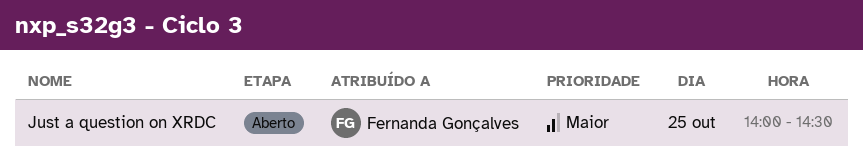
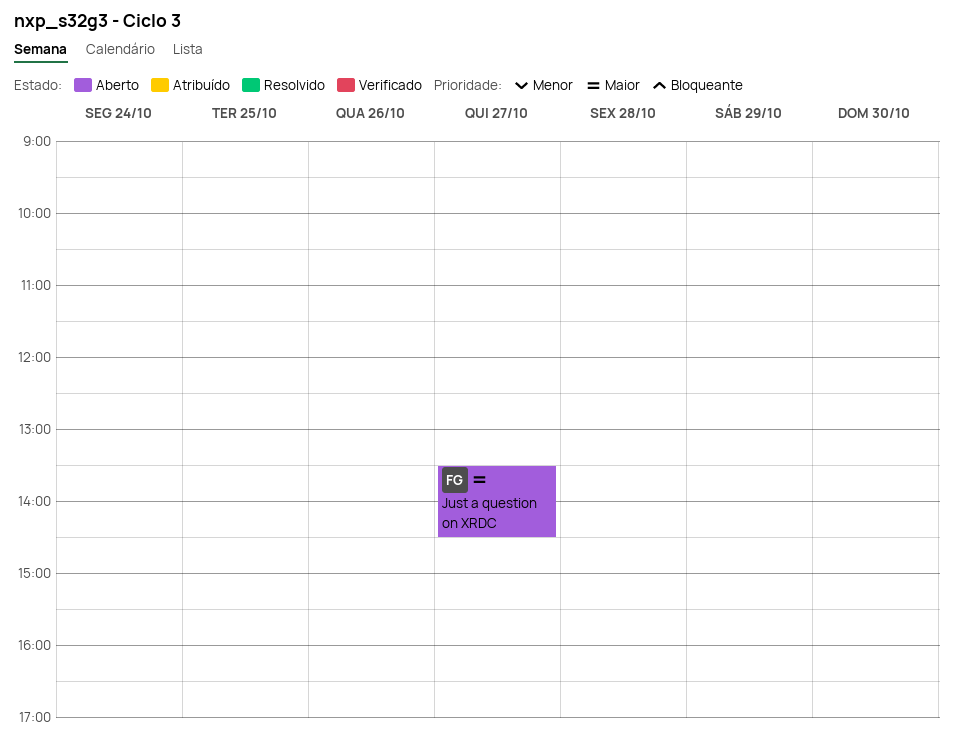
Just a question on XRDC, day: Oct 25 -> Oct 27
Just a question on XRDC, begins: 14:00 -> 13:30

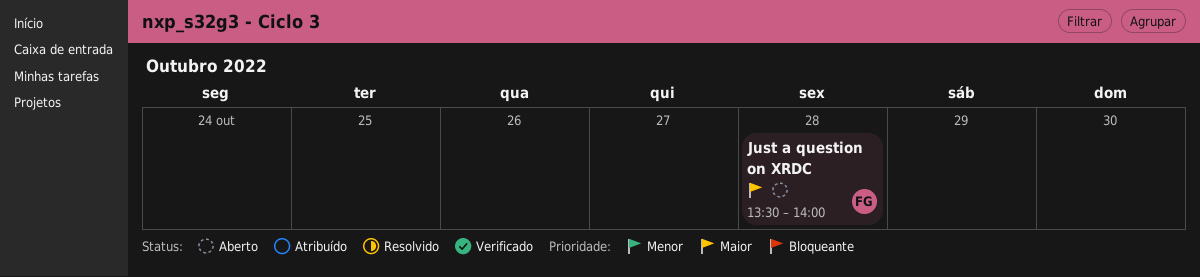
Just a question on XRDC, day: Oct 27 -> Oct 28
Just a question on XRDC, ends: 14:30 -> 14:00

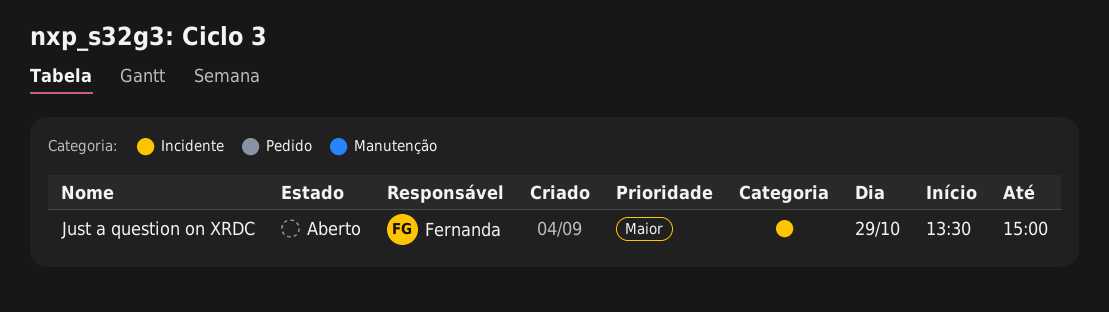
Just a question on XRDC, day: Oct 28 -> Oct 29
Just a question on XRDC, ends: 14:00 -> 15:00

